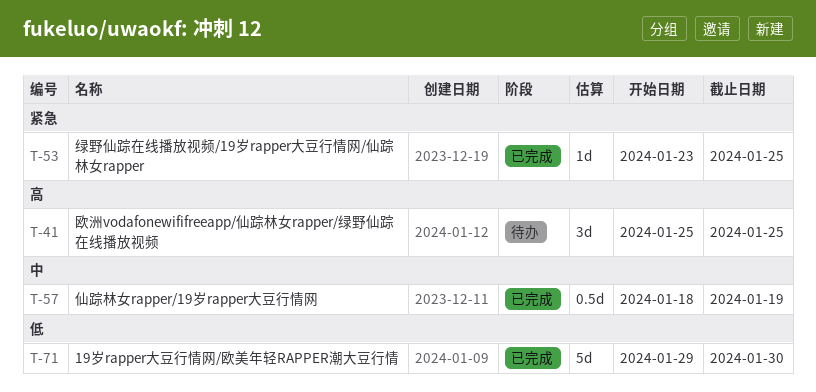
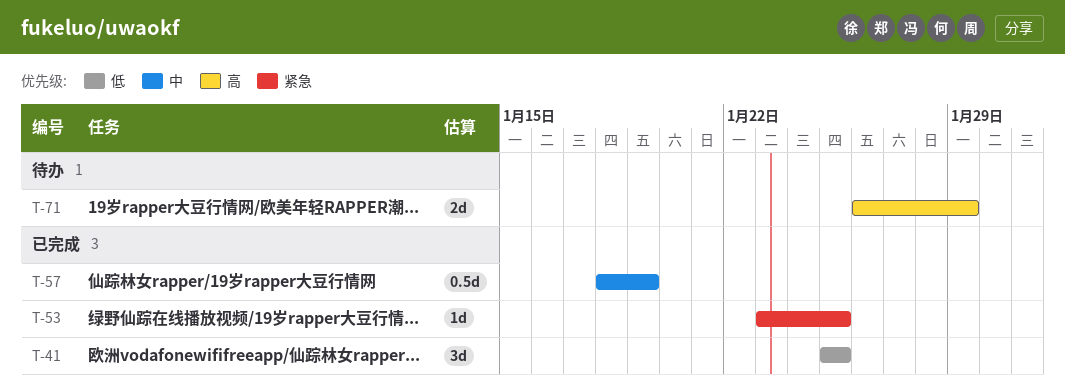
T-41, status: 待办 -> 已完成
T-41, priority: 高 -> 低
T-71, status: 已完成 -> 待办
T-71, priority: 低 -> 高
T-71, estimate: 5d -> 2d
T-71, start: Jan 29 -> Jan 26
T-71, due: Jan 30 -> Jan 29

